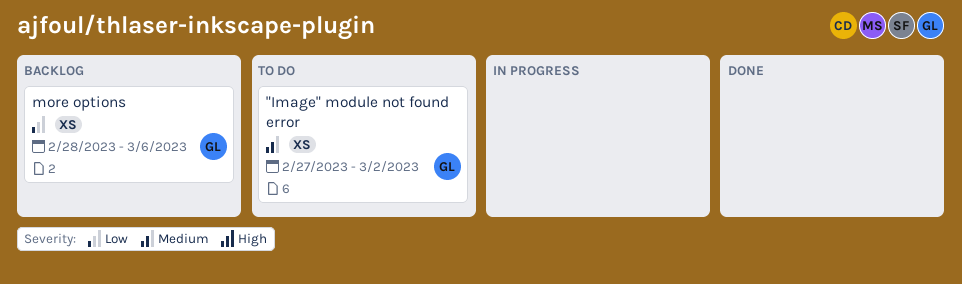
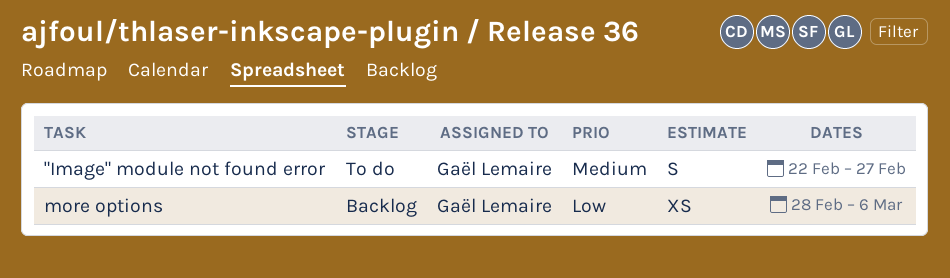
"Image" module not found error, estimate: XS -> S
"Image" module not found error, start: Feb 27 -> Feb 22
"Image" module not found error, due: Mar 2 -> Feb 27

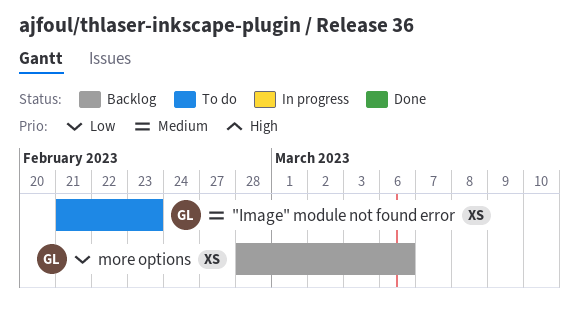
"Image" module not found error, estimate: S -> XS
"Image" module not found error, start: Feb 22 -> Feb 21
"Image" module not found error, due: Feb 27 -> Feb 23

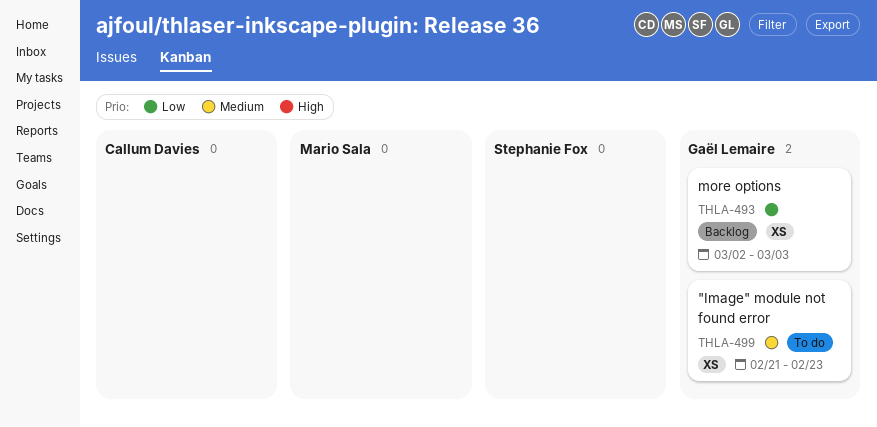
more options, start: Feb 28 -> Mar 2
more options, due: Mar 6 -> Mar 3

